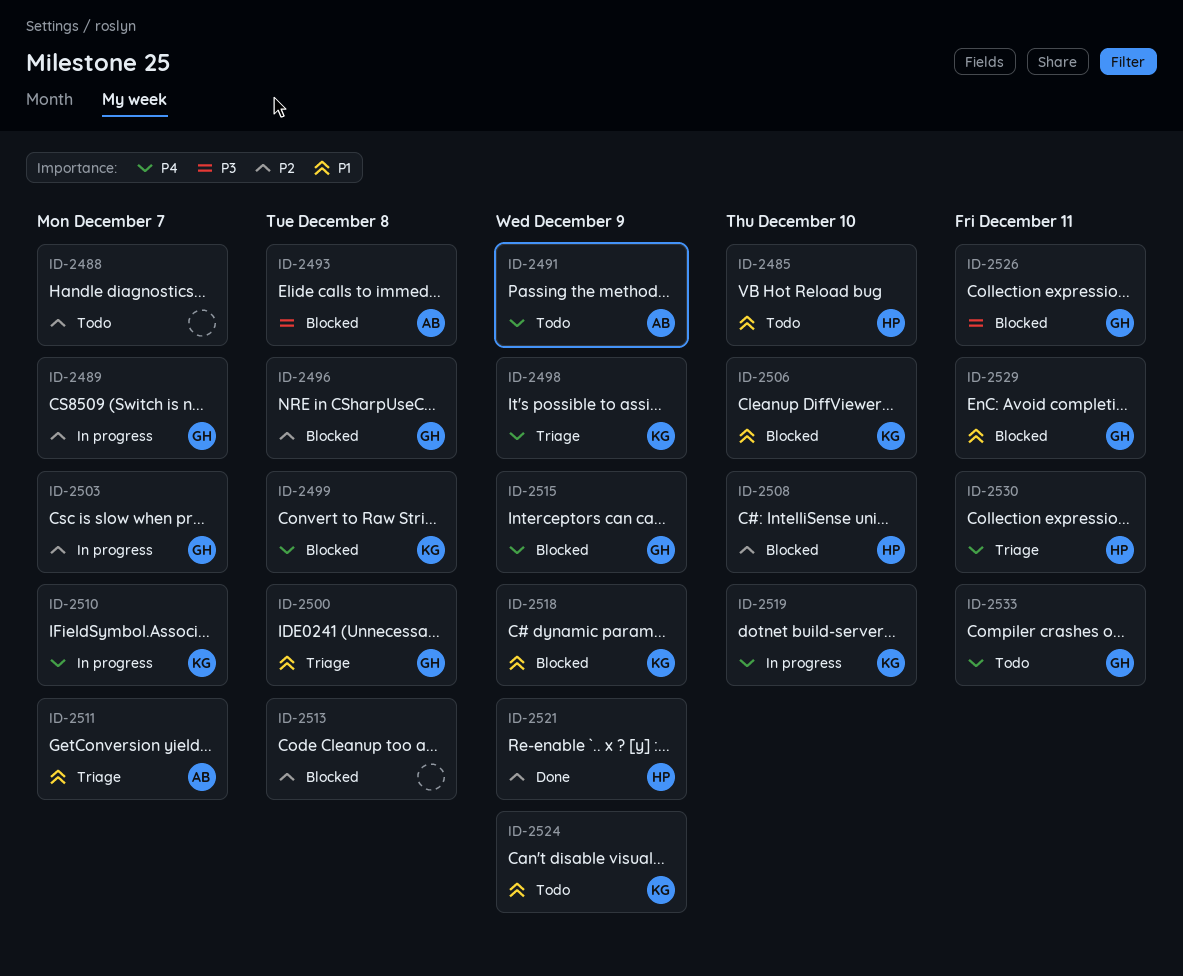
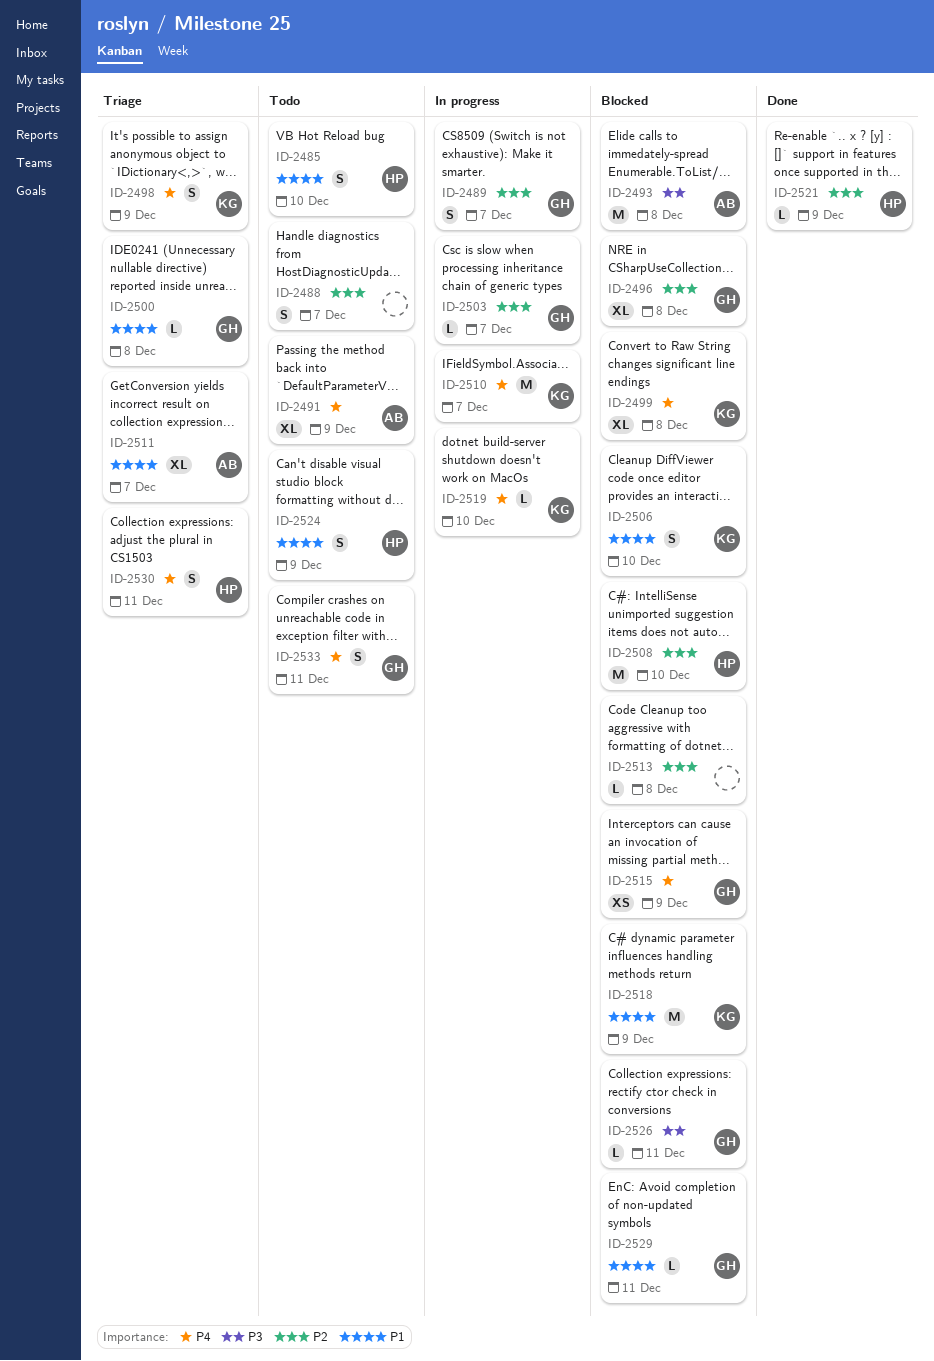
ID-2524, owner: KG -> HP

